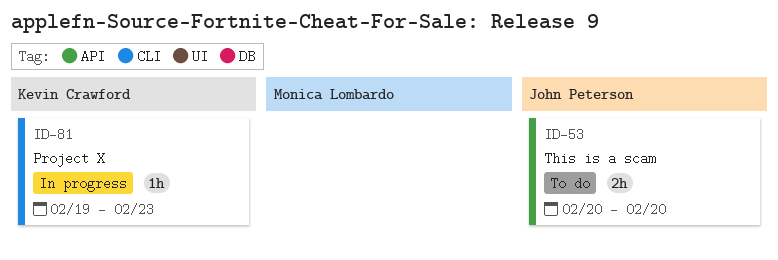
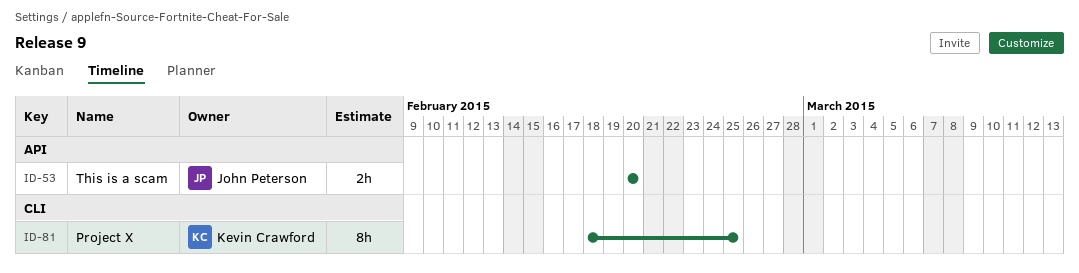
ID-81, estimate: 1h -> 8h
ID-81, start: Feb 19 -> Feb 18
ID-81, due: Feb 23 -> Feb 25

